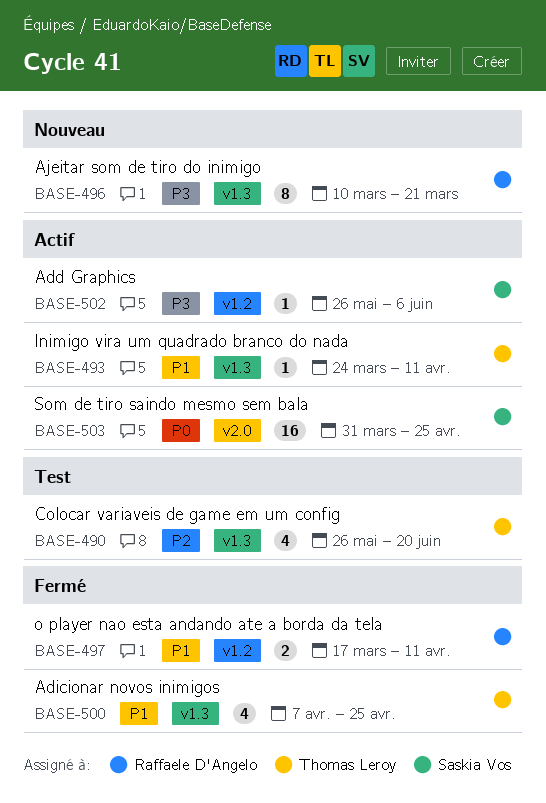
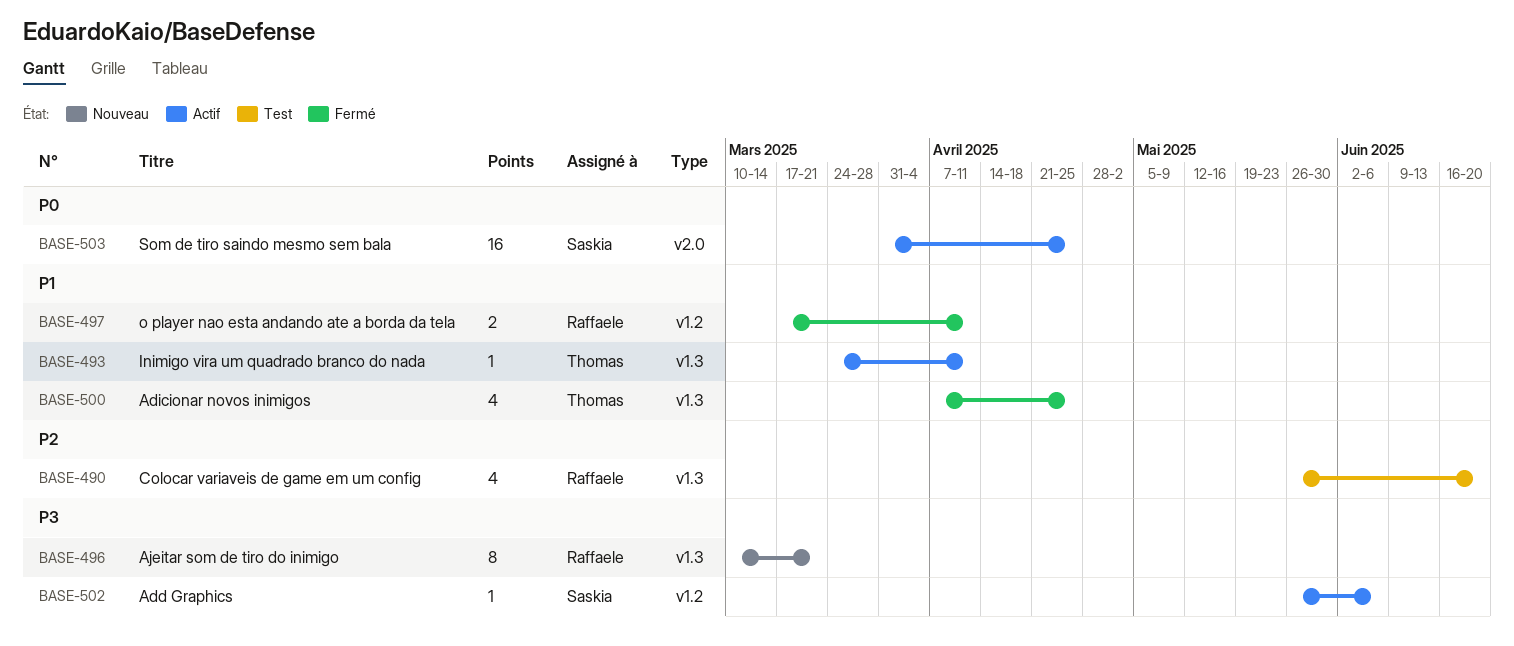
BASE-490, owner: Thomas Leroy -> Raffaele D'Angelo

